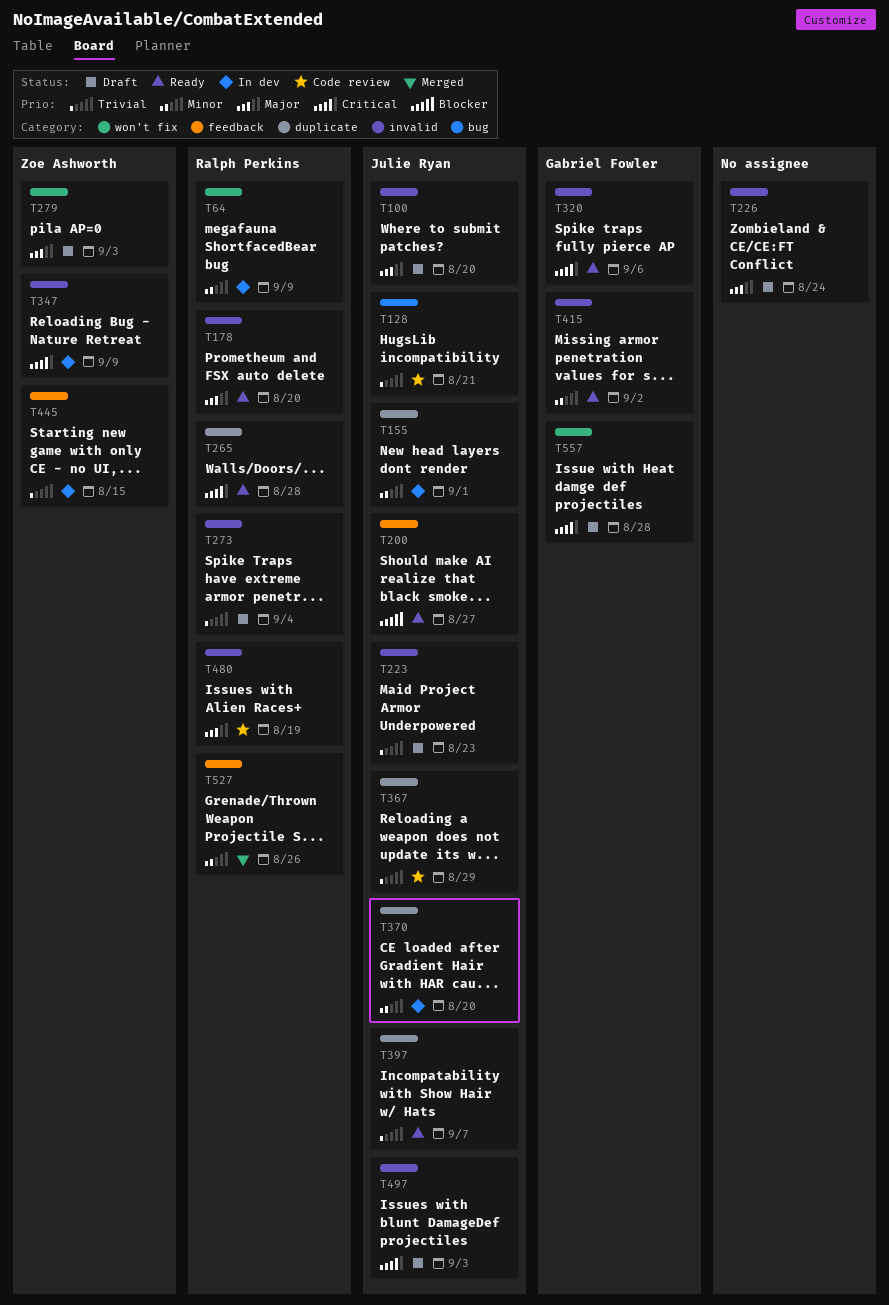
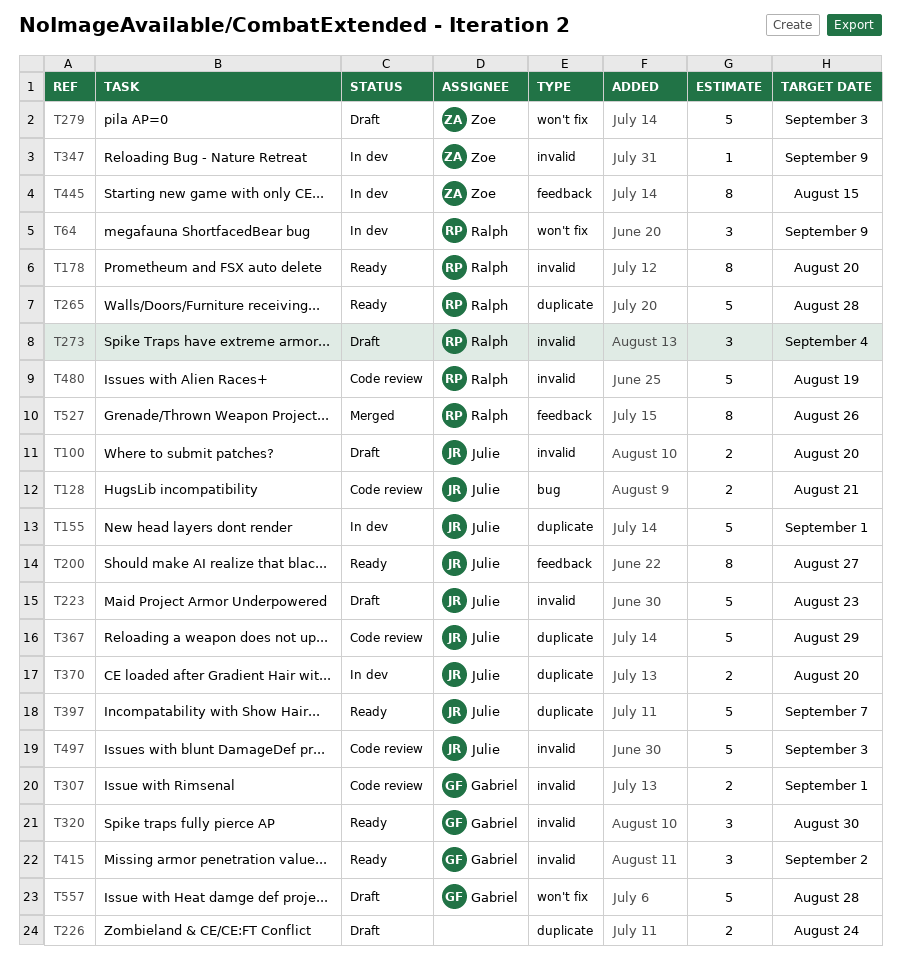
T226, label: invalid -> duplicate
T307: none -> present
T320, due: Sep 6 -> Aug 30
T497, status: Draft -> Code review

